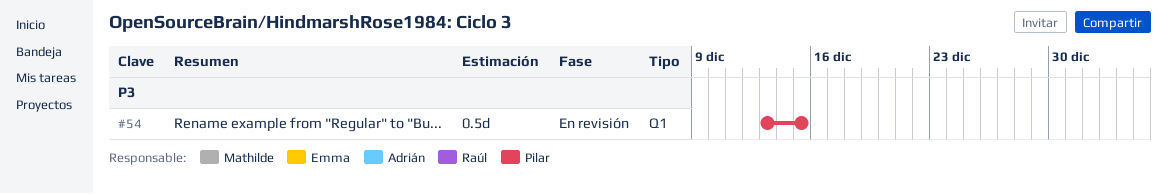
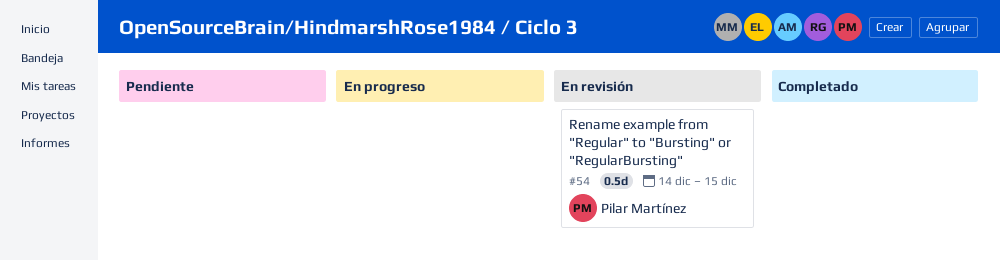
#54, start: Dec 13 -> Dec 14

